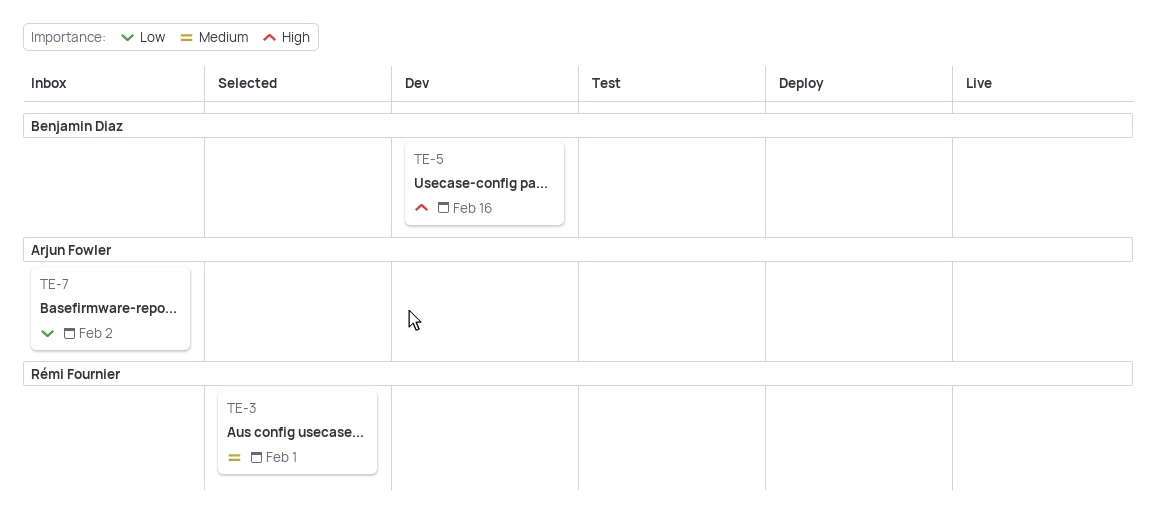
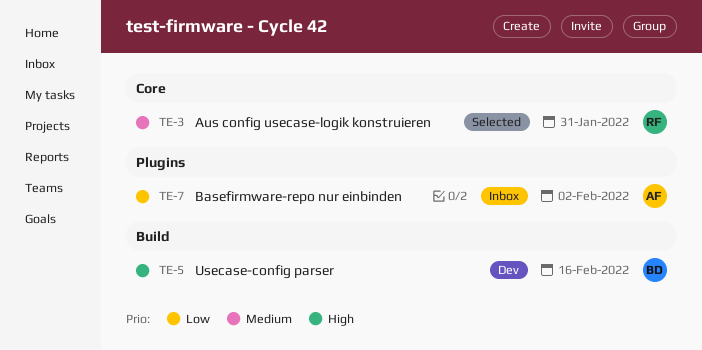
TE-3, due: Feb 1 -> Jan 31

